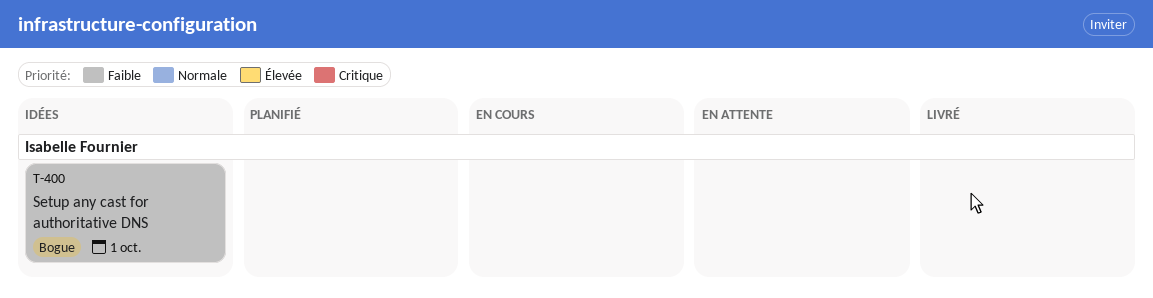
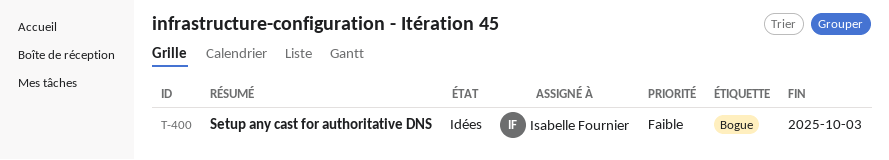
T-400, due: Oct 1 -> Oct 3

